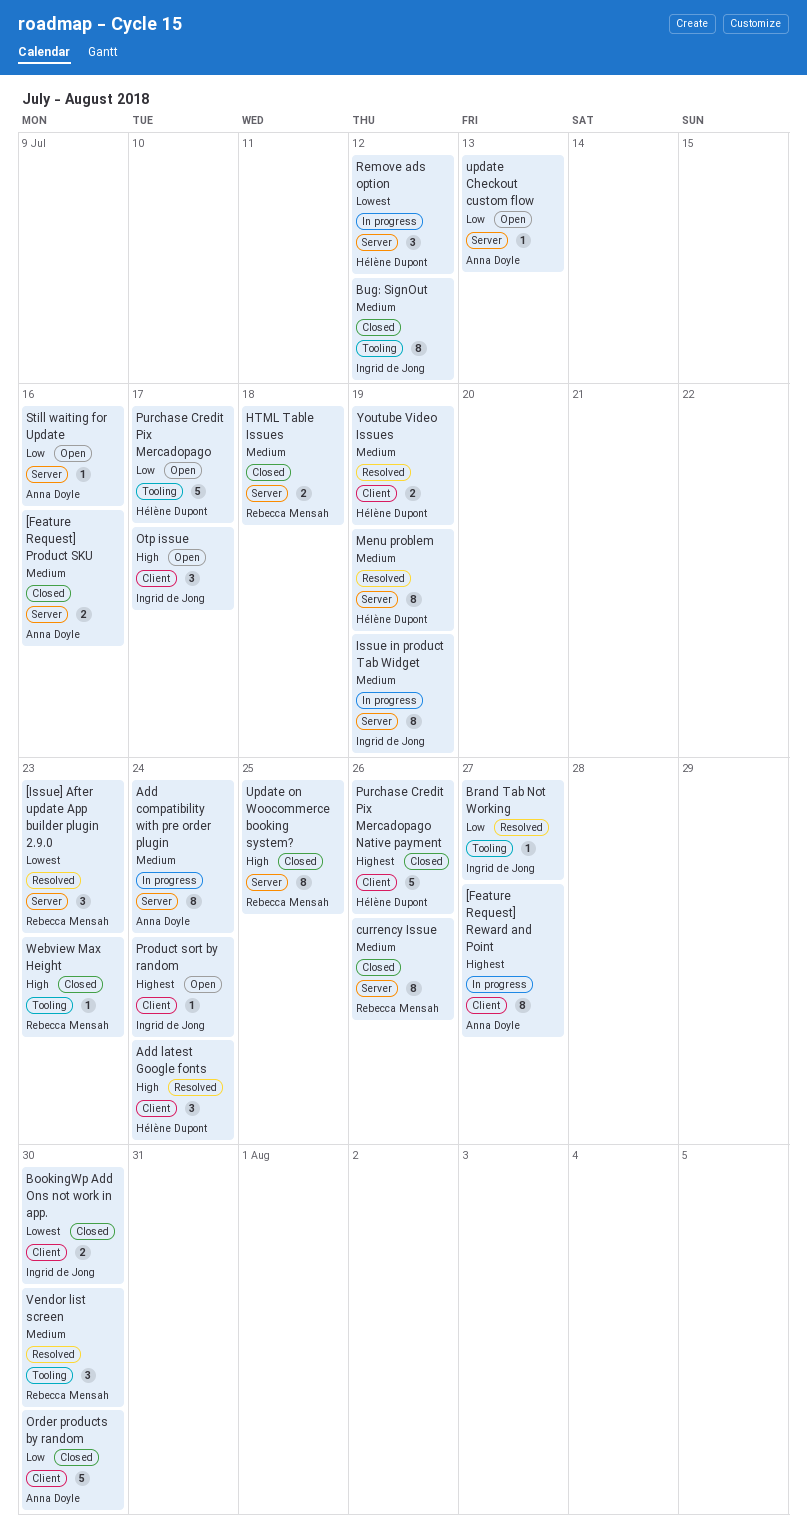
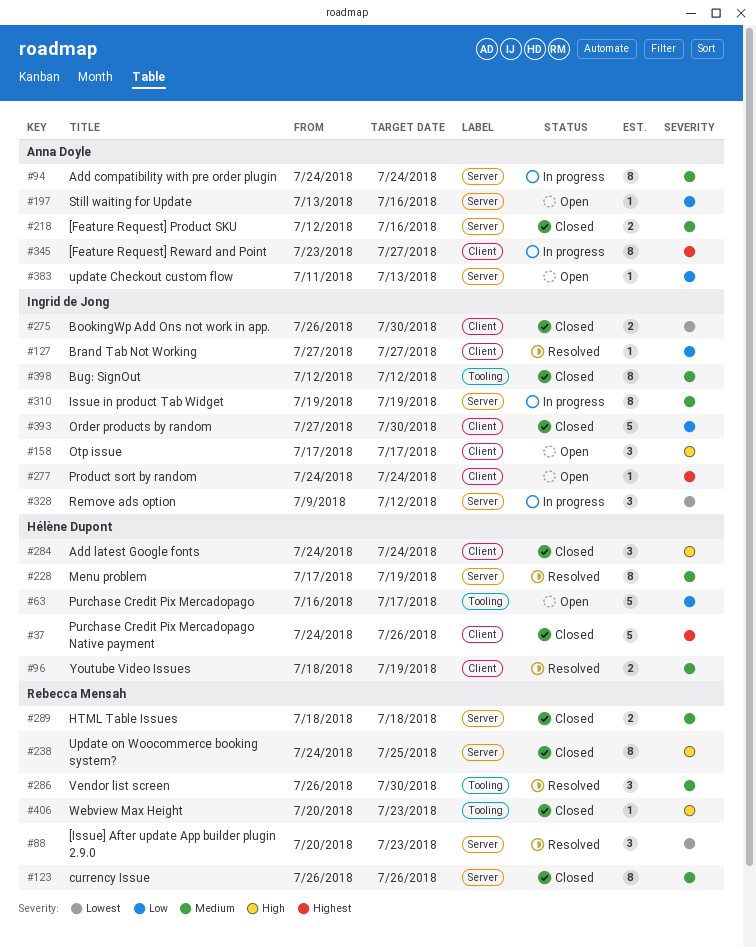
Add latest Google fonts, status: Resolved -> Closed
Brand Tab Not Working, label: Tooling -> Client
Order products by random, owner: Anna Doyle -> Ingrid de Jong
Remove ads option, owner: Hélène Dupont -> Ingrid de Jong

